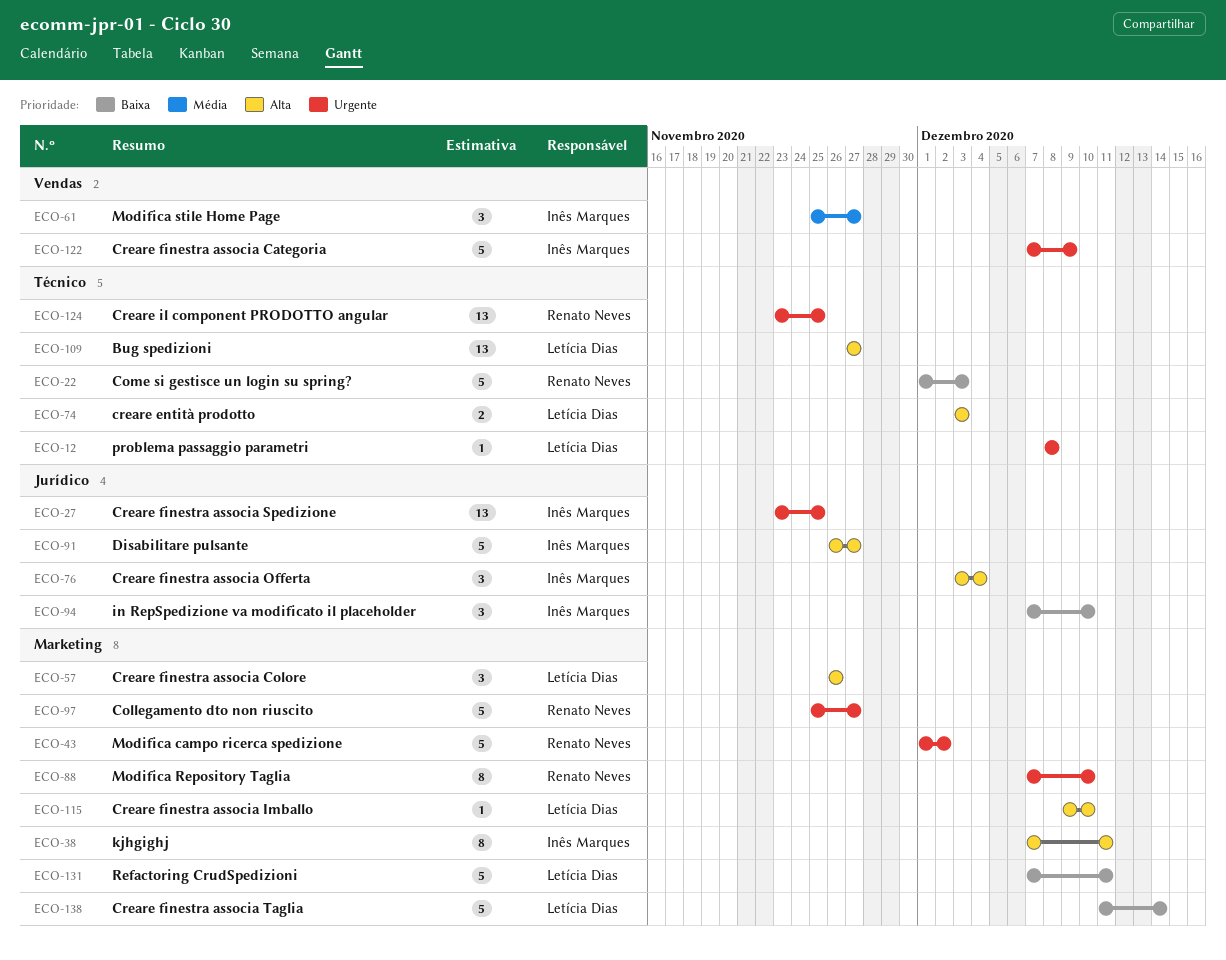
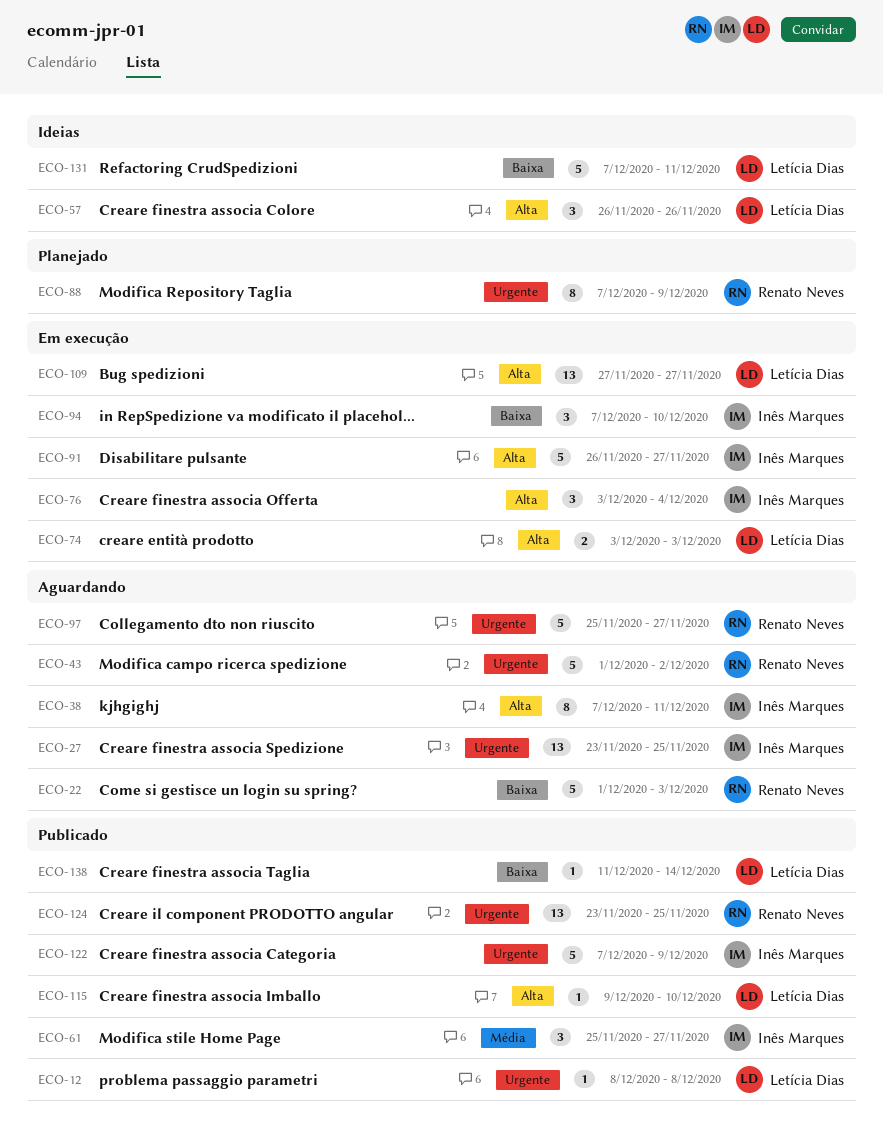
ECO-88, due: Dec 10 -> Dec 9
ECO-138, estimate: 5 -> 1

